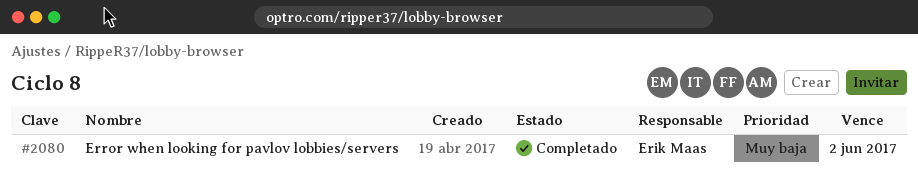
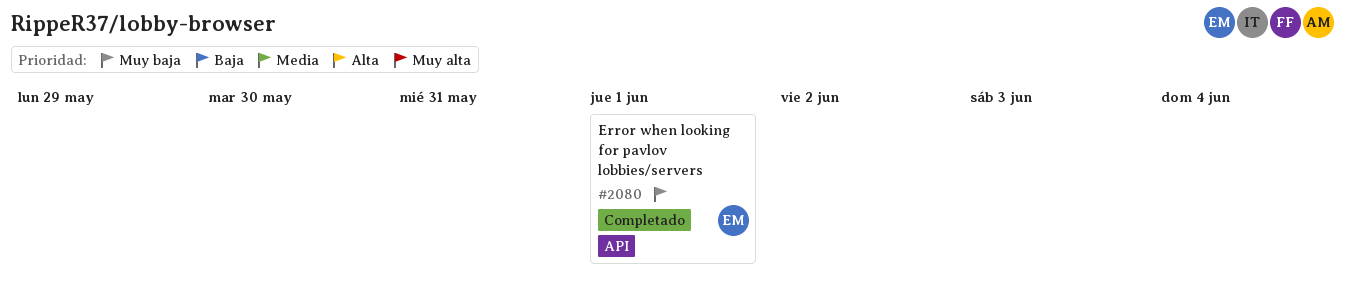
#2080, due: Jun 2 -> Jun 1

